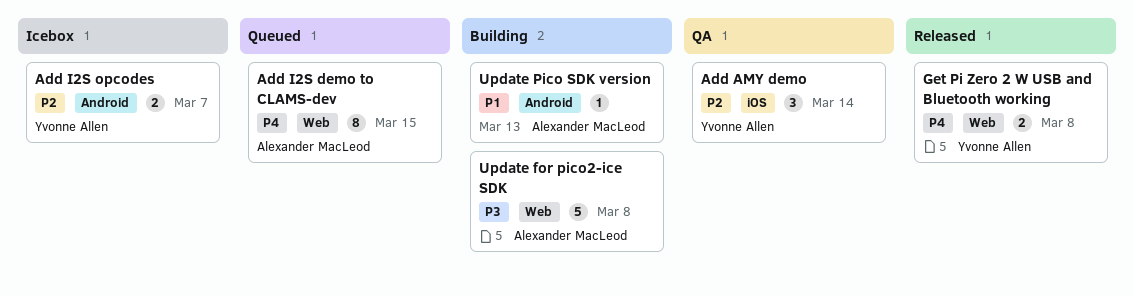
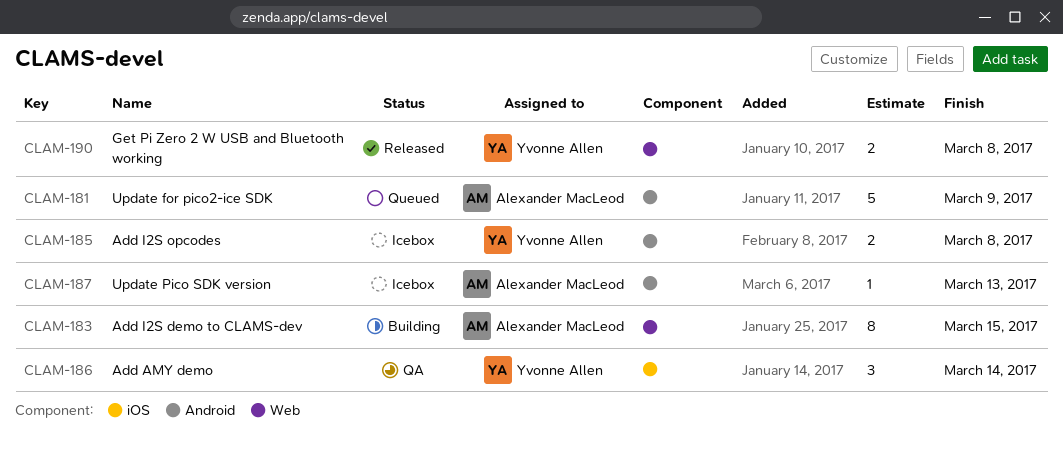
Add I2S demo to CLAMS-dev, status: Queued -> Building
Add I2S opcodes, due: Mar 7 -> Mar 8
Update for pico2-ice SDK, status: Building -> Queued
Update for pico2-ice SDK, label: Web -> Android
Update for pico2-ice SDK, due: Mar 8 -> Mar 9
Update Pico SDK version, status: Building -> Icebox

